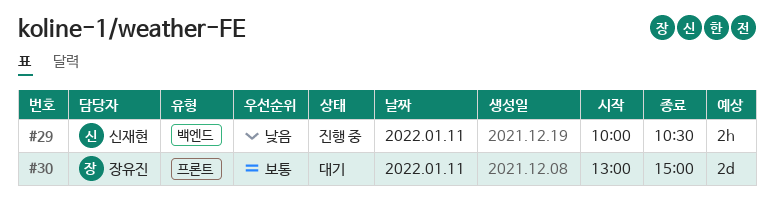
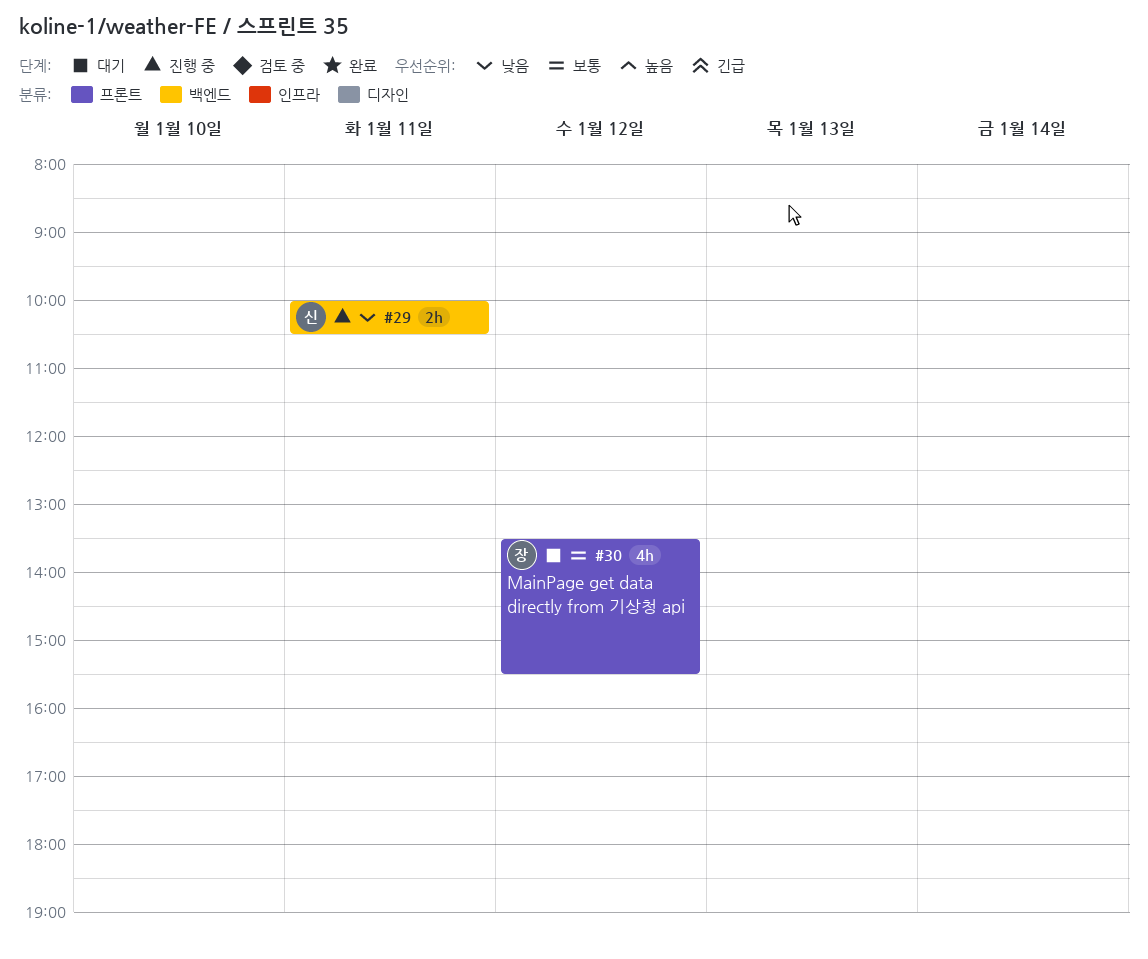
#30, estimate: 2d -> 4h
#30, day: Jan 11 -> Jan 12
#30, begins: 13:00 -> 13:30
#30, ends: 15:00 -> 15:30

